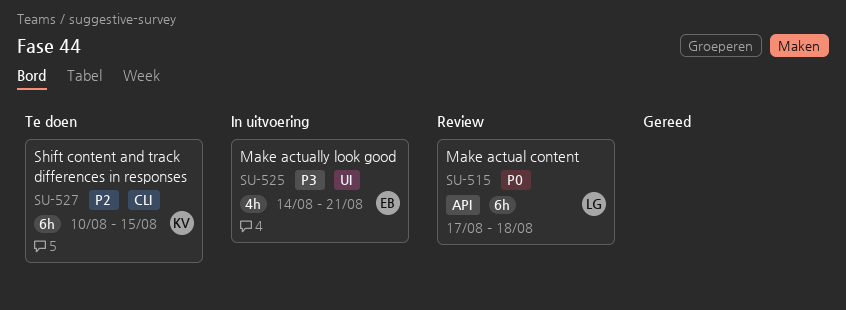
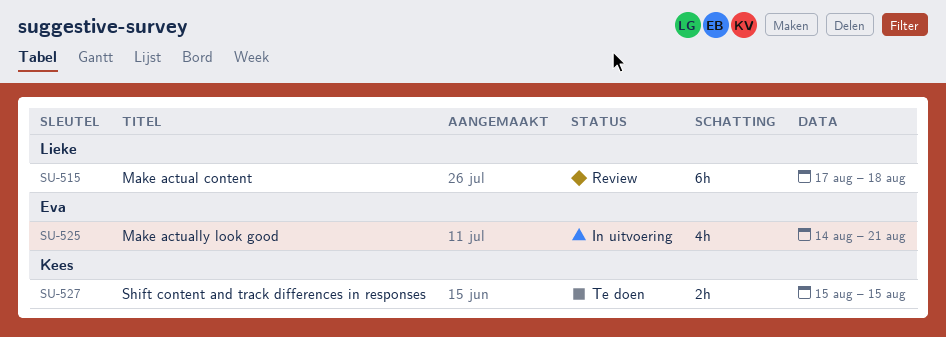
SU-527, estimate: 6h -> 2h
SU-527, start: Aug 10 -> Aug 15

